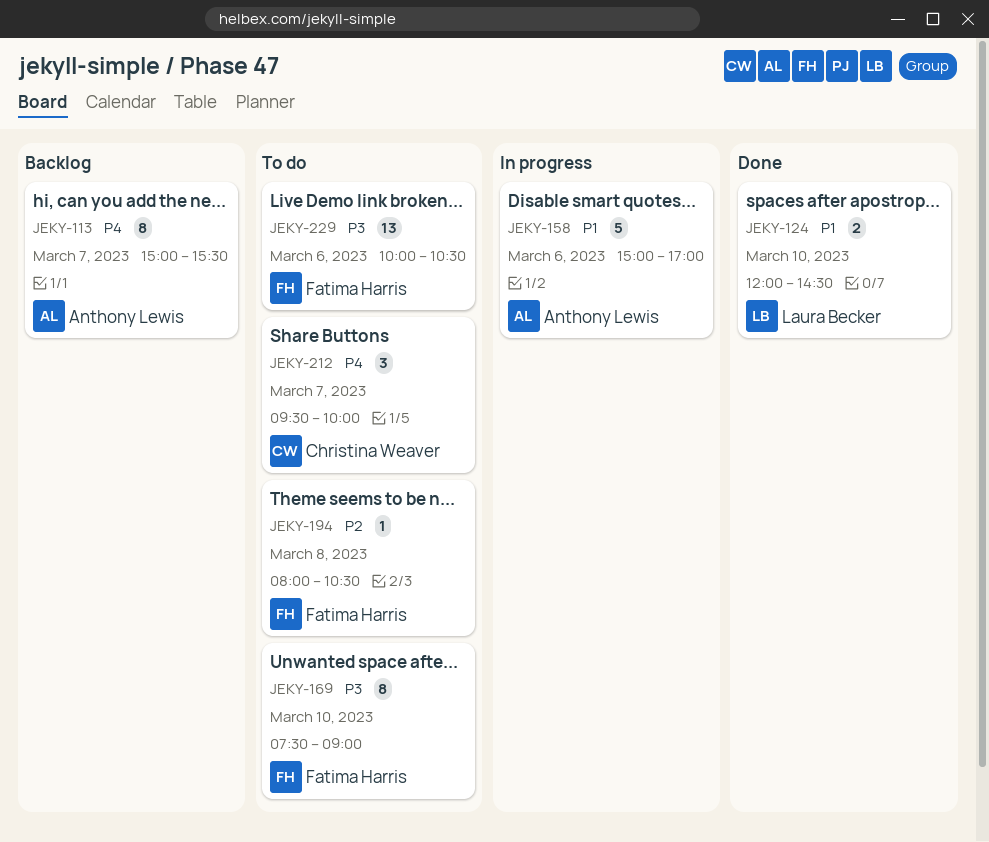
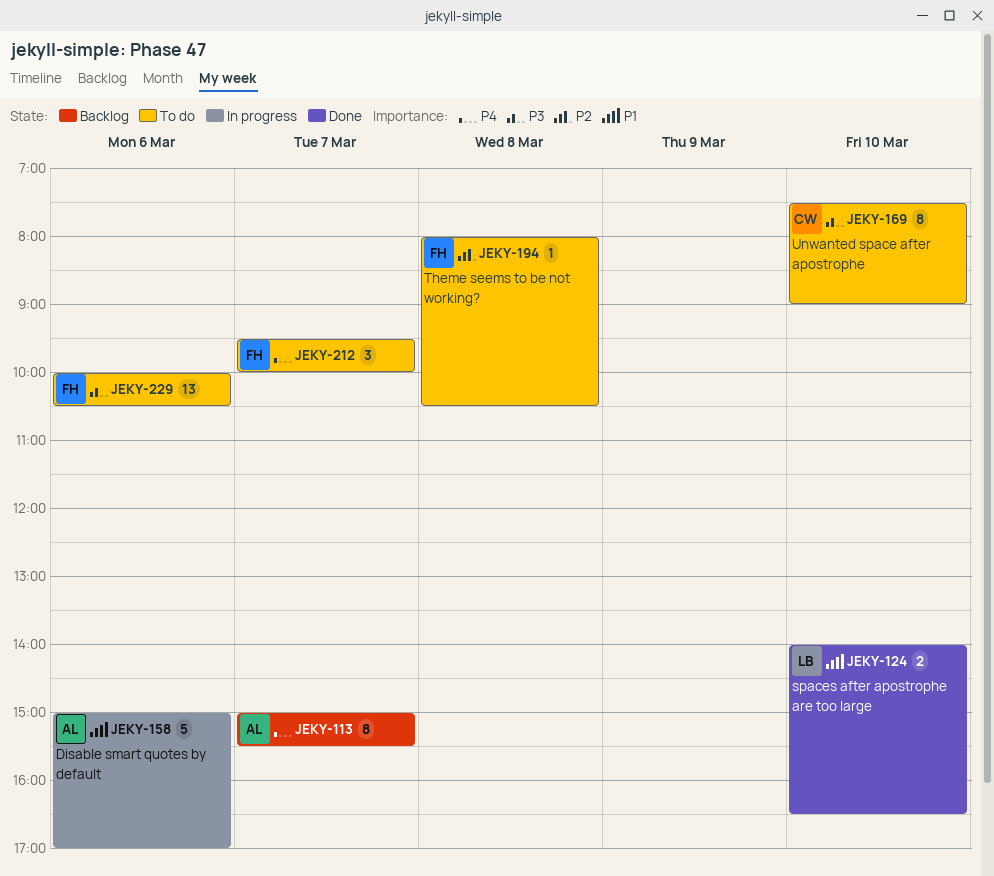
JEKY-124, begins: 12:00 -> 14:00
JEKY-124, ends: 14:30 -> 16:30
JEKY-169, owner: Fatima Harris -> Christina Weaver
JEKY-212, owner: Christina Weaver -> Fatima Harris

